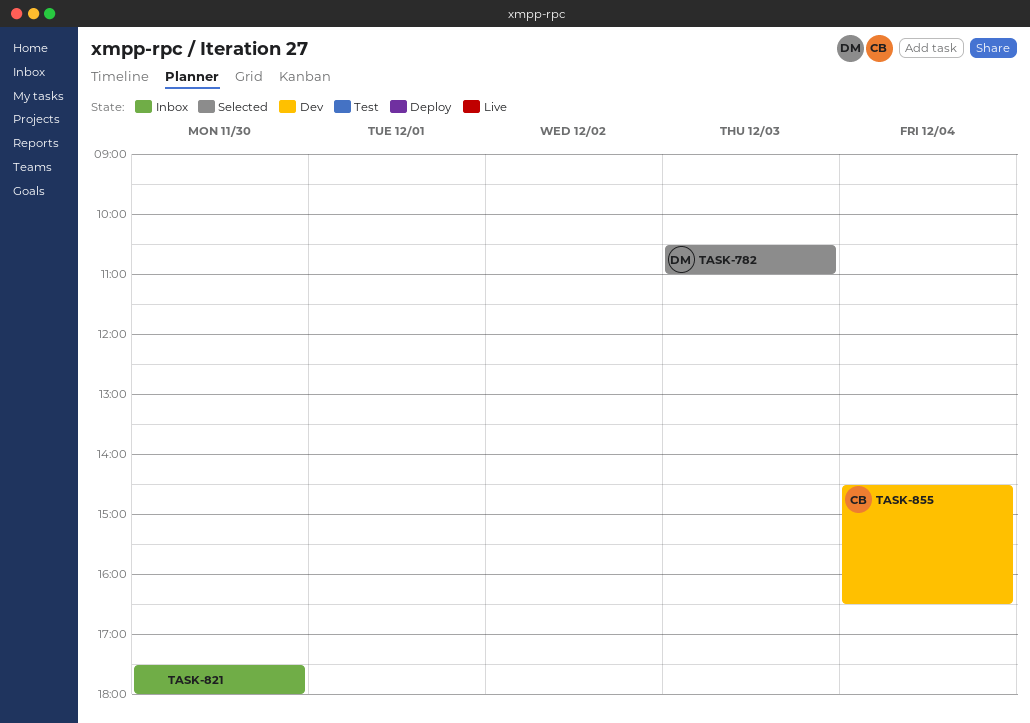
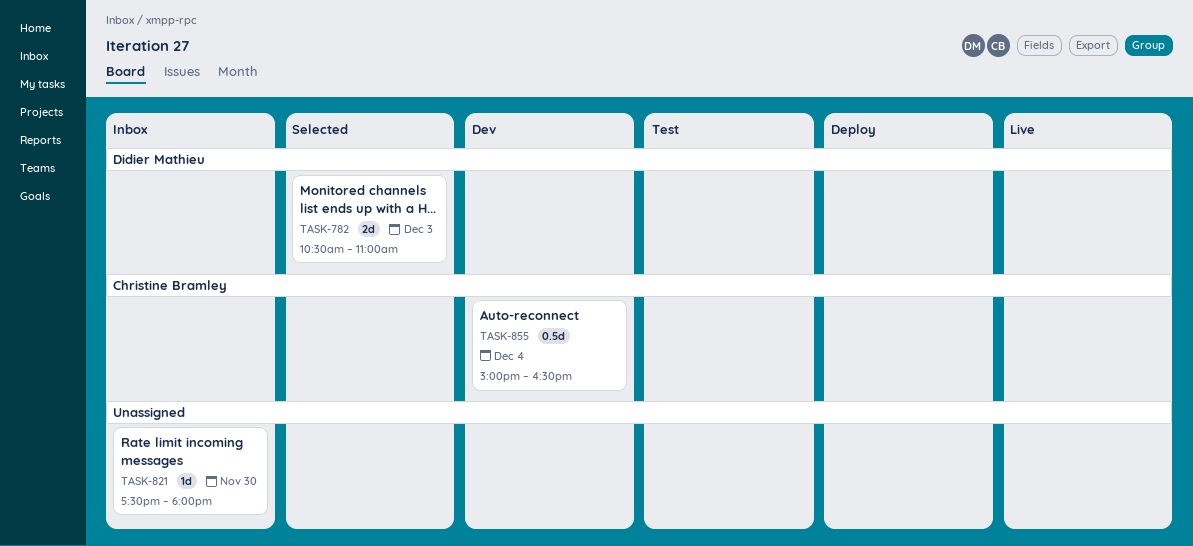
TASK-855, begins: 14:30 -> 15:00

